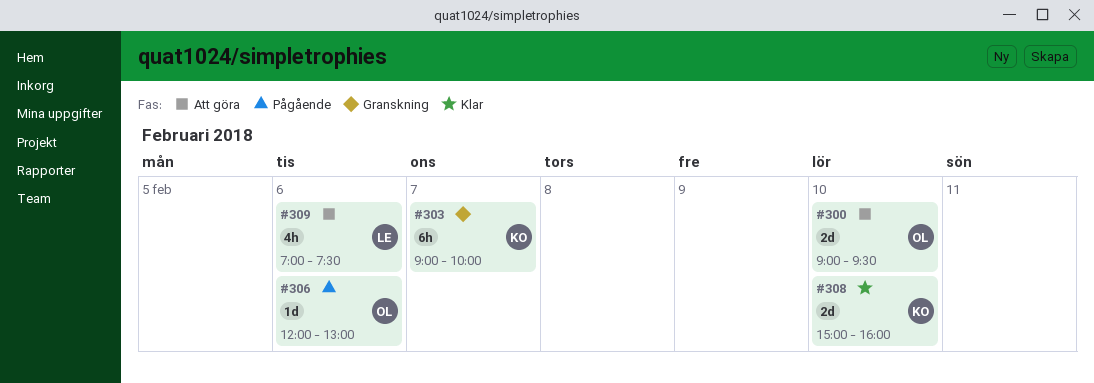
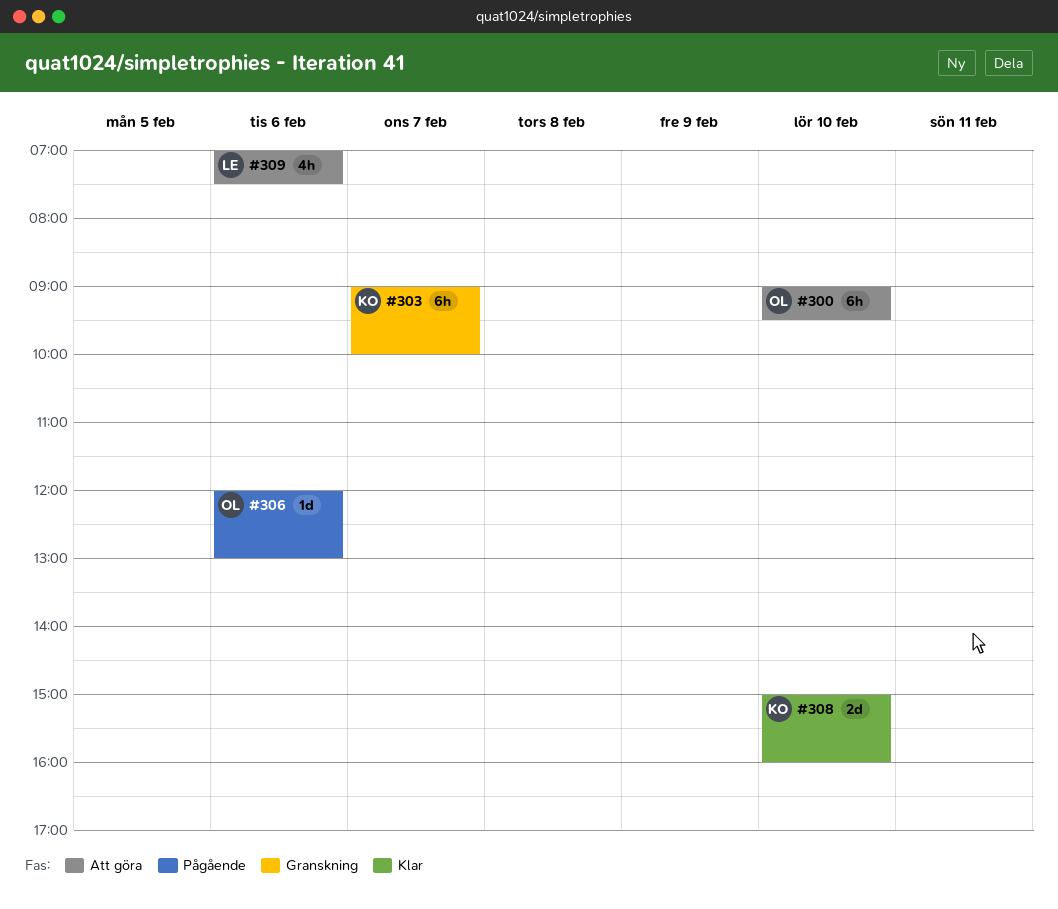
#300, estimate: 2d -> 6h

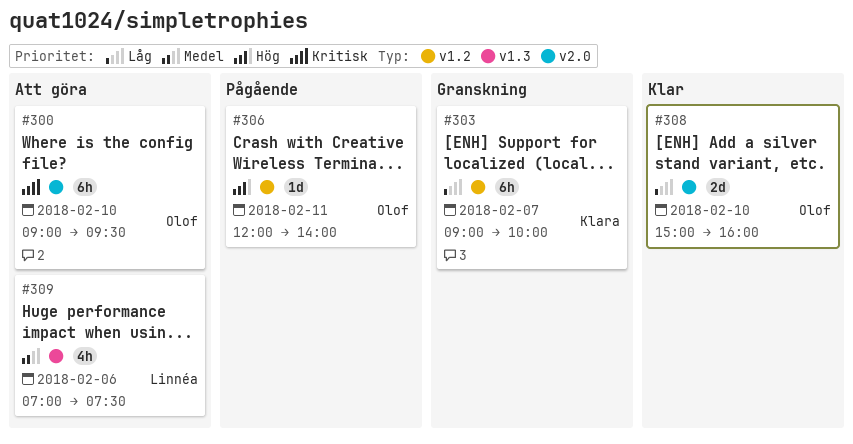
#306, day: Feb 6 -> Feb 11
#306, ends: 13:00 -> 14:00
#308, owner: Klara -> Olof

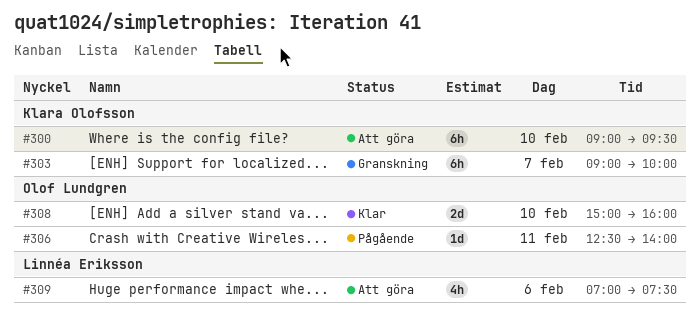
#300, owner: Olof Lundgren -> Klara Olofsson
#306, begins: 12:00 -> 12:30

